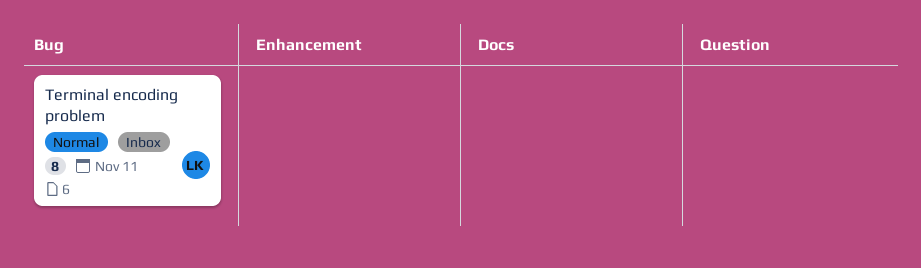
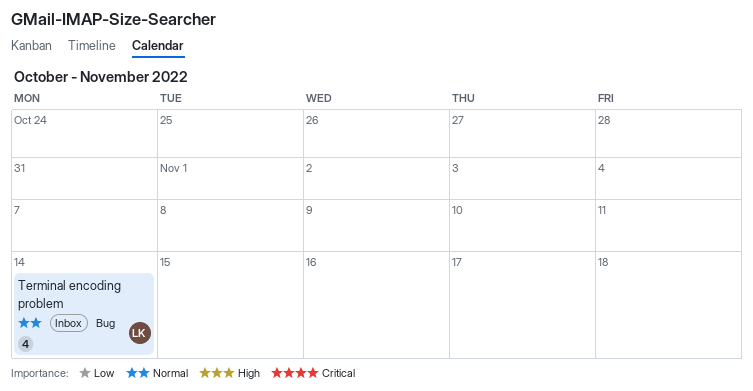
Terminal encoding problem, estimate: 8 -> 4
Terminal encoding problem, due: Nov 11 -> Nov 14

